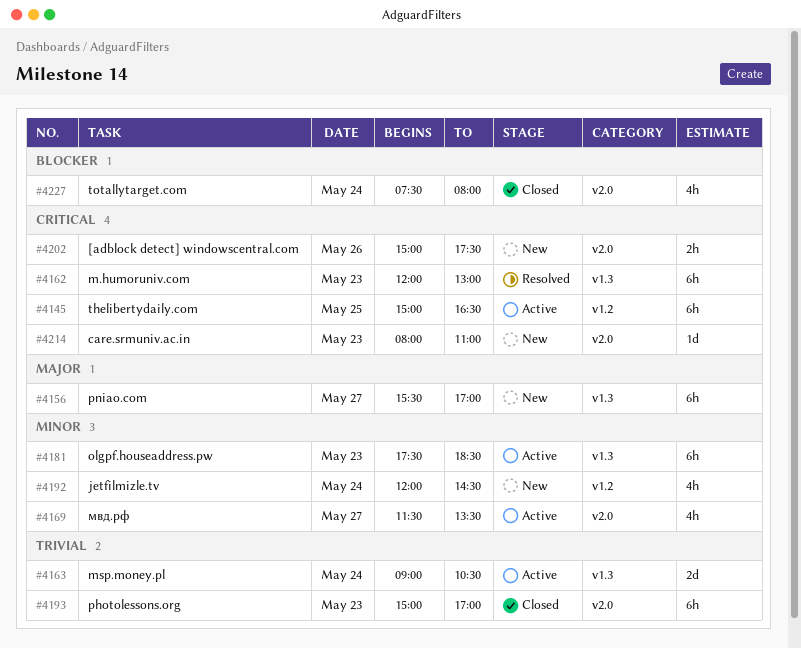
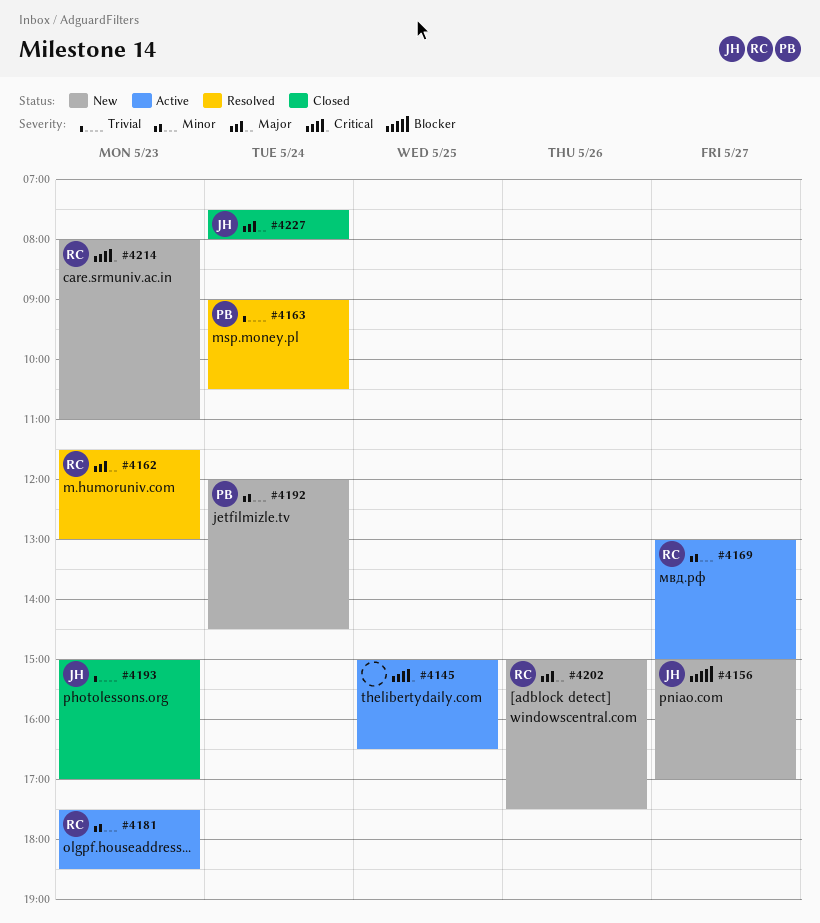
#4156, priority: Major -> Blocker
#4156, begins: 15:30 -> 15:00
#4162, priority: Critical -> Major
#4162, begins: 12:00 -> 11:30
#4163, status: Active -> Resolved
#4169, begins: 11:30 -> 13:00
#4169, ends: 13:30 -> 15:00
#4202, priority: Critical -> Major
#4227, priority: Blocker -> Major

